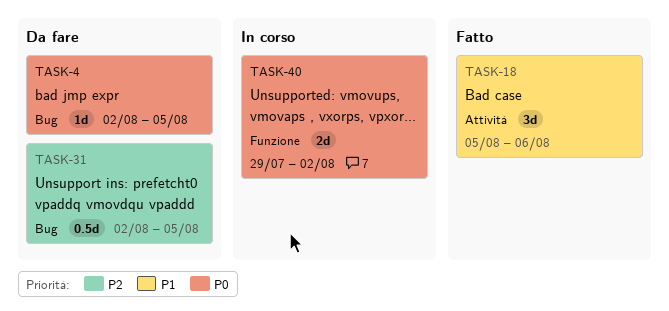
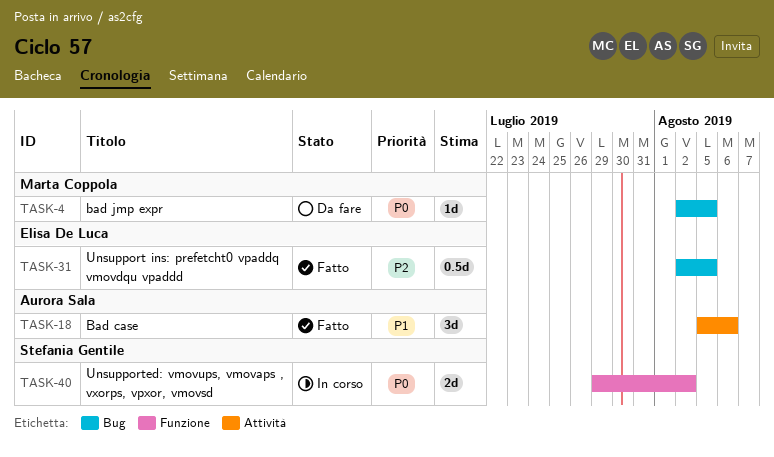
TASK-31, status: Da fare -> Fatto

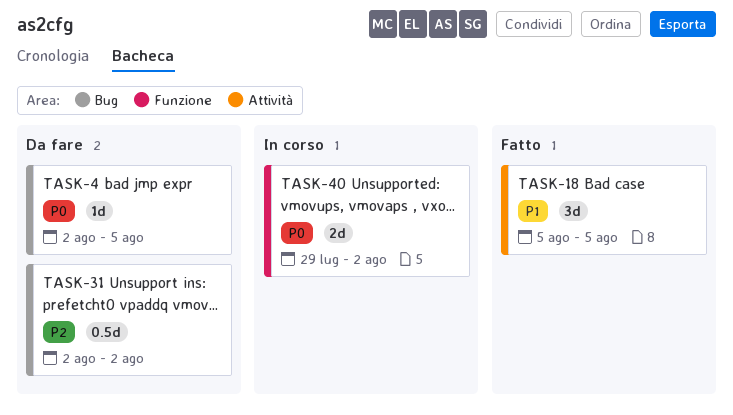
TASK-18, due: Aug 6 -> Aug 5
TASK-31, status: Fatto -> Da fare
TASK-31, due: Aug 5 -> Aug 2

